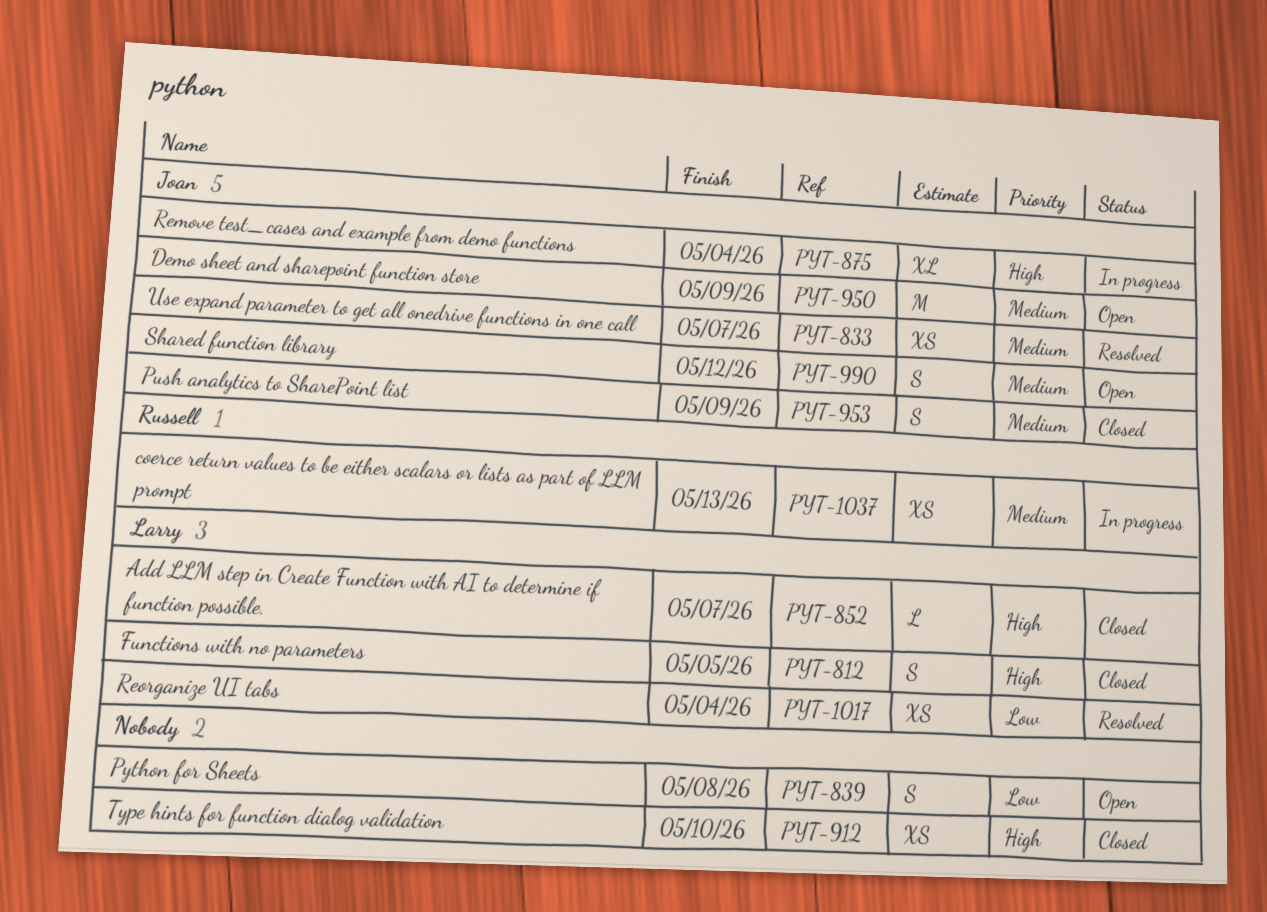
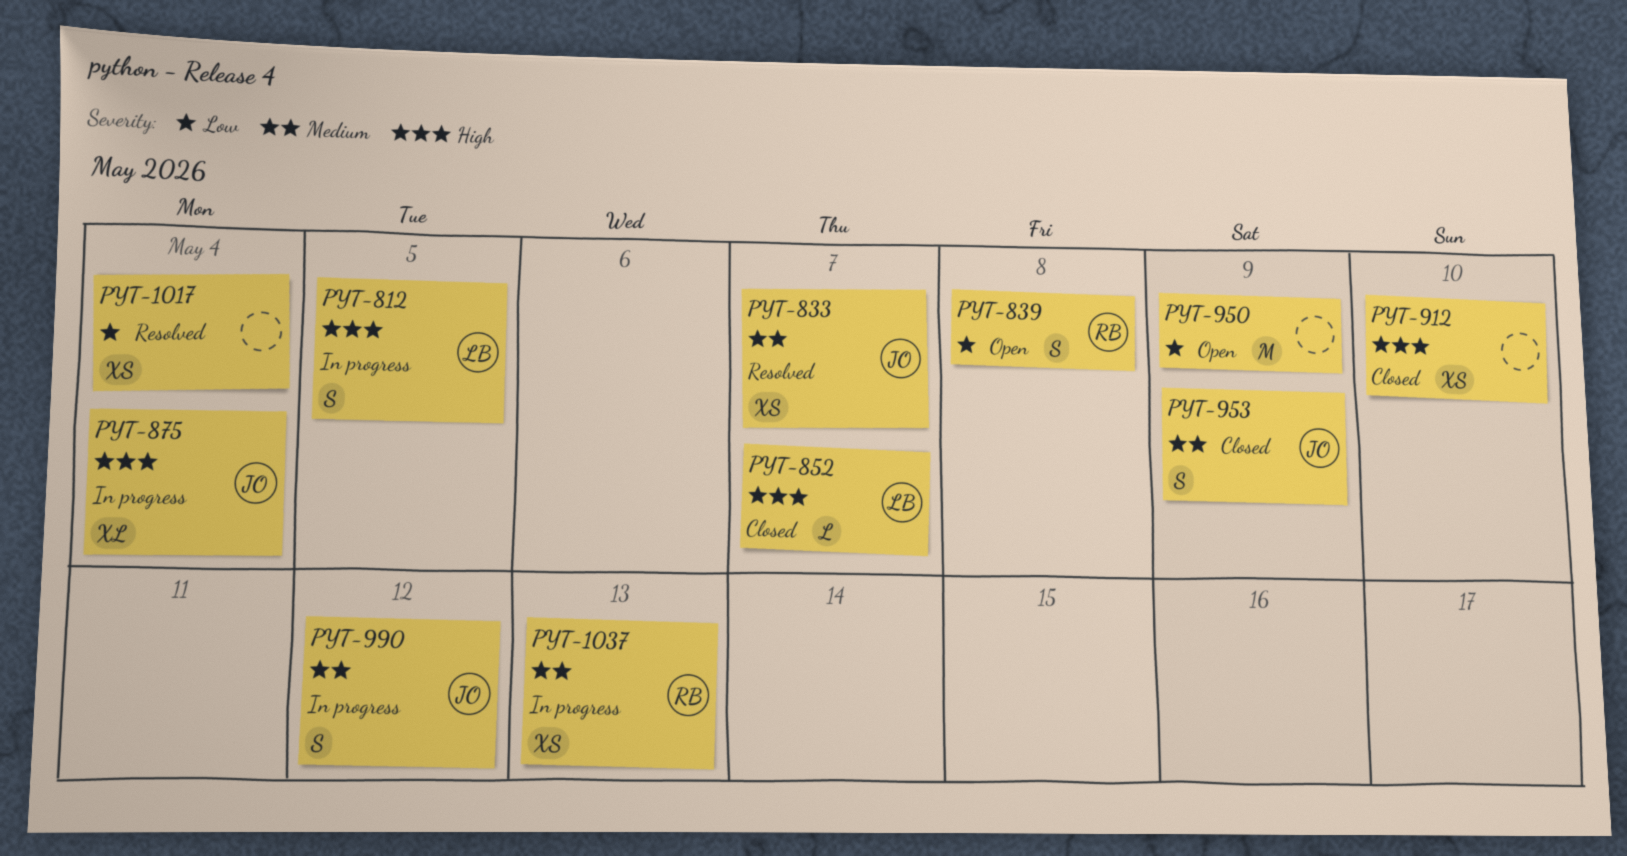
PYT-812, status: Closed -> In progress
PYT-839, owner: none -> Russell
PYT-950, owner: Joan -> none
PYT-950, priority: Medium -> Low
PYT-990, status: Open -> In progress
PYT-1017, owner: Larry -> none

